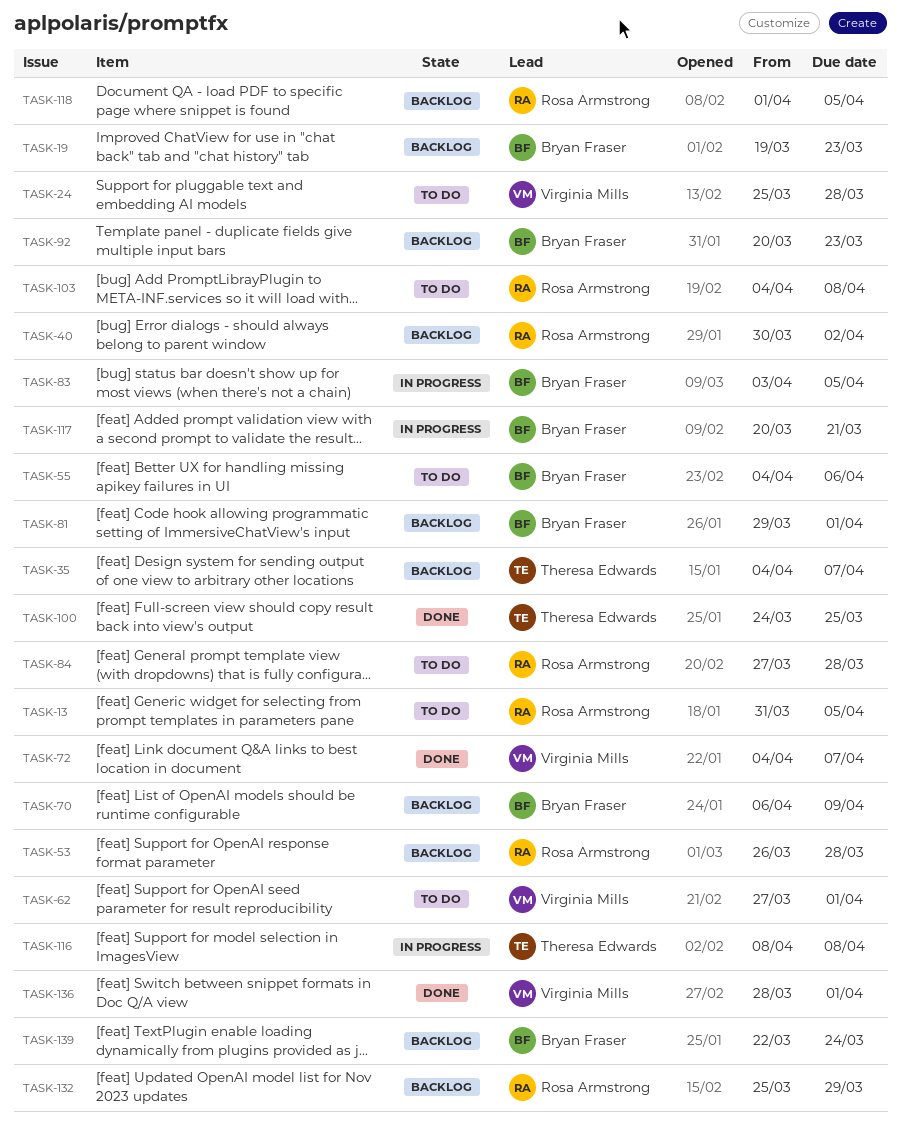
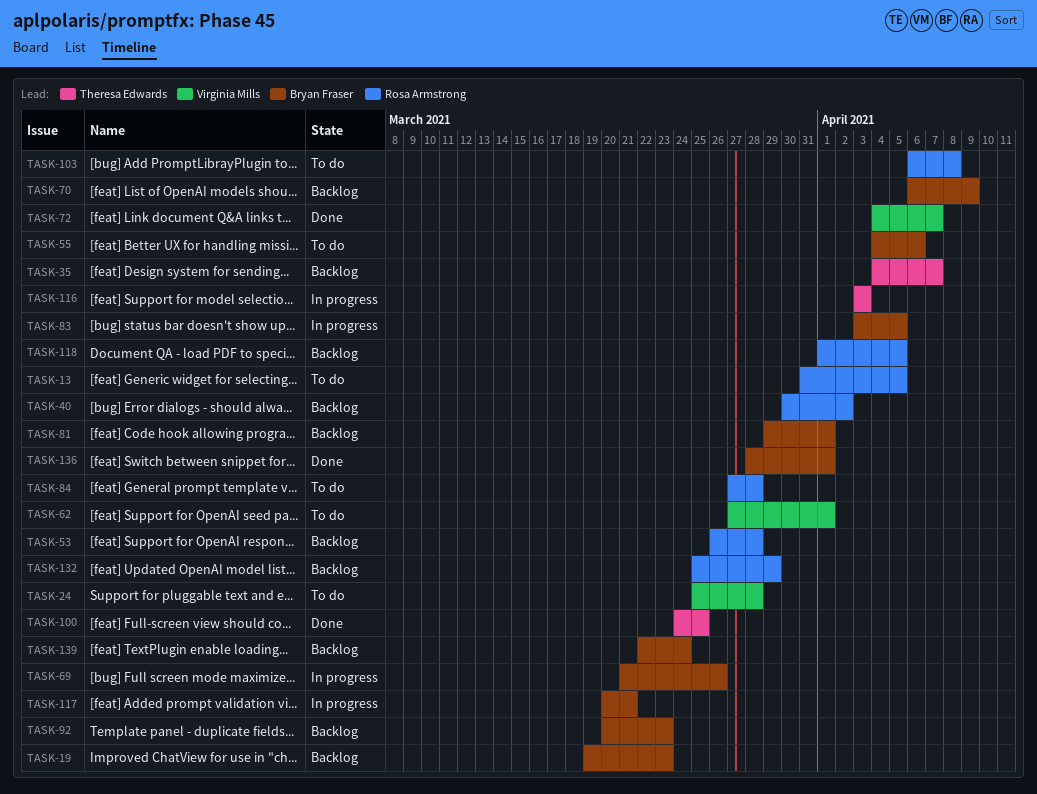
TASK-69: none -> present
TASK-103, start: Apr 4 -> Apr 6
TASK-116, start: Apr 8 -> Apr 3
TASK-116, due: Apr 8 -> Apr 3
TASK-136, owner: Virginia Mills -> Bryan Fraser

